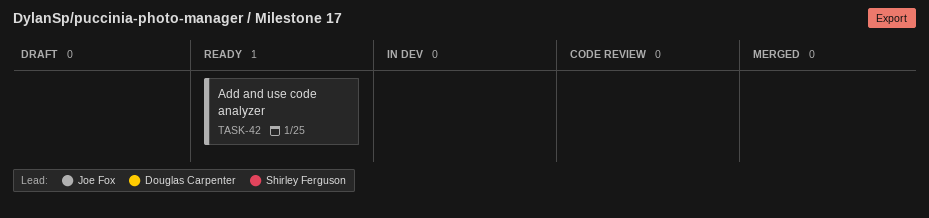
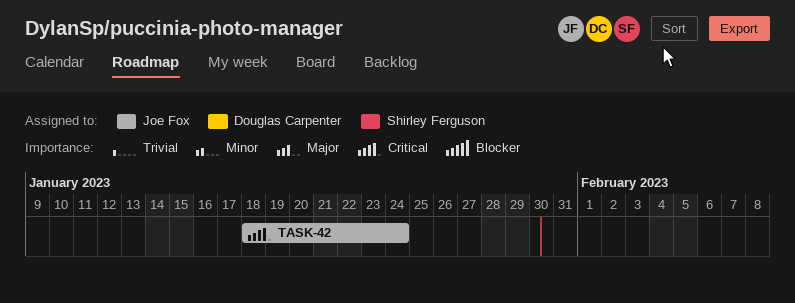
TASK-42, due: Jan 25 -> Jan 24

